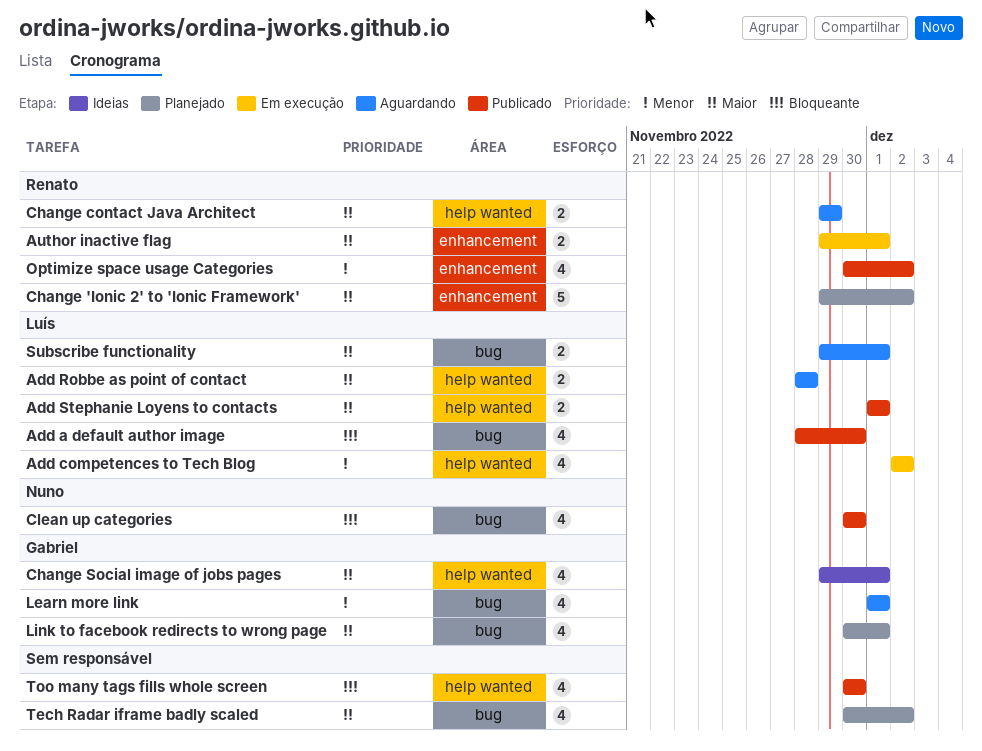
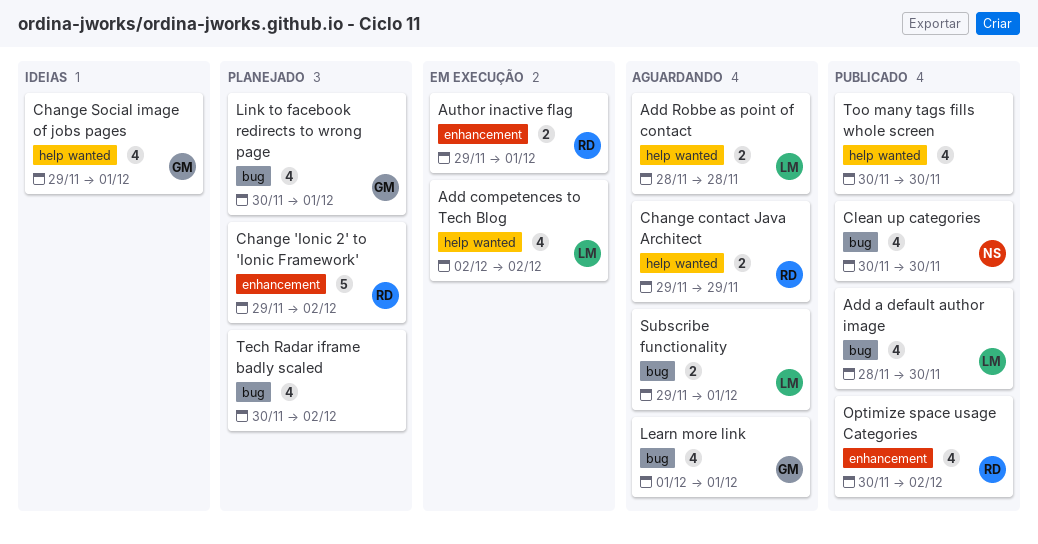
Add Stephanie Loyens to contacts: present -> none

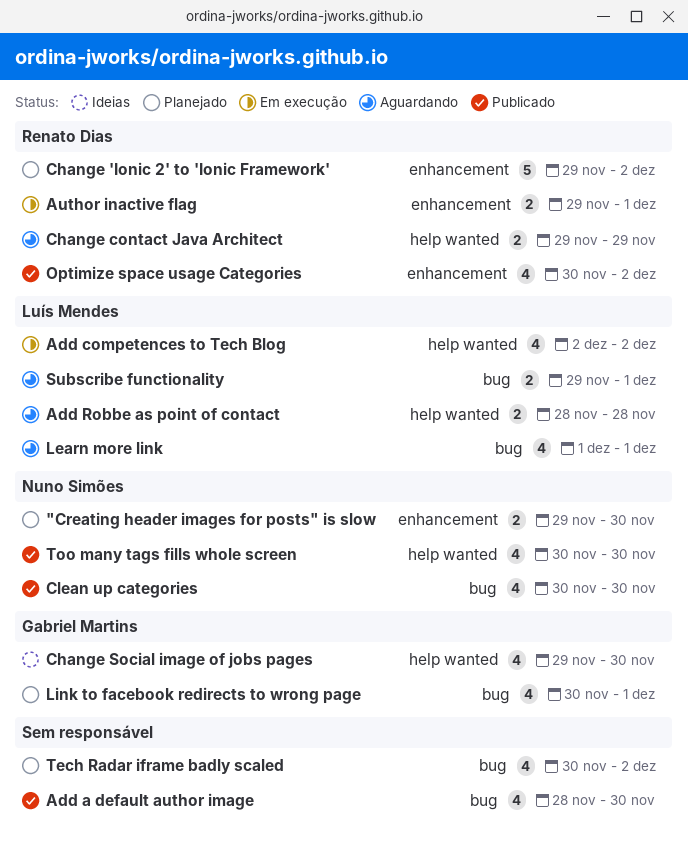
"Creating header images for posts" is slow: none -> present
Add a default author image, owner: Luís Mendes -> none
Change Social image of jobs pages, due: Dec 1 -> Nov 30
Learn more link, owner: Gabriel Martins -> Luís Mendes
Too many tags fills whole screen, owner: none -> Nuno Simões

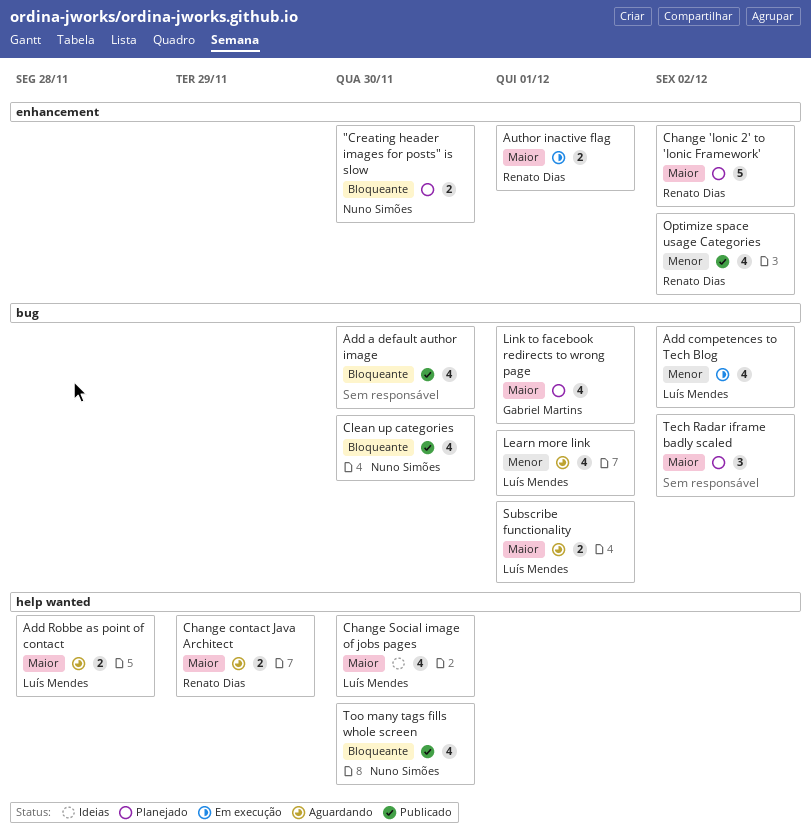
Add competences to Tech Blog, label: help wanted -> bug
Change Social image of jobs pages, owner: Gabriel Martins -> Luís Mendes
Tech Radar iframe badly scaled, estimate: 4 -> 3

